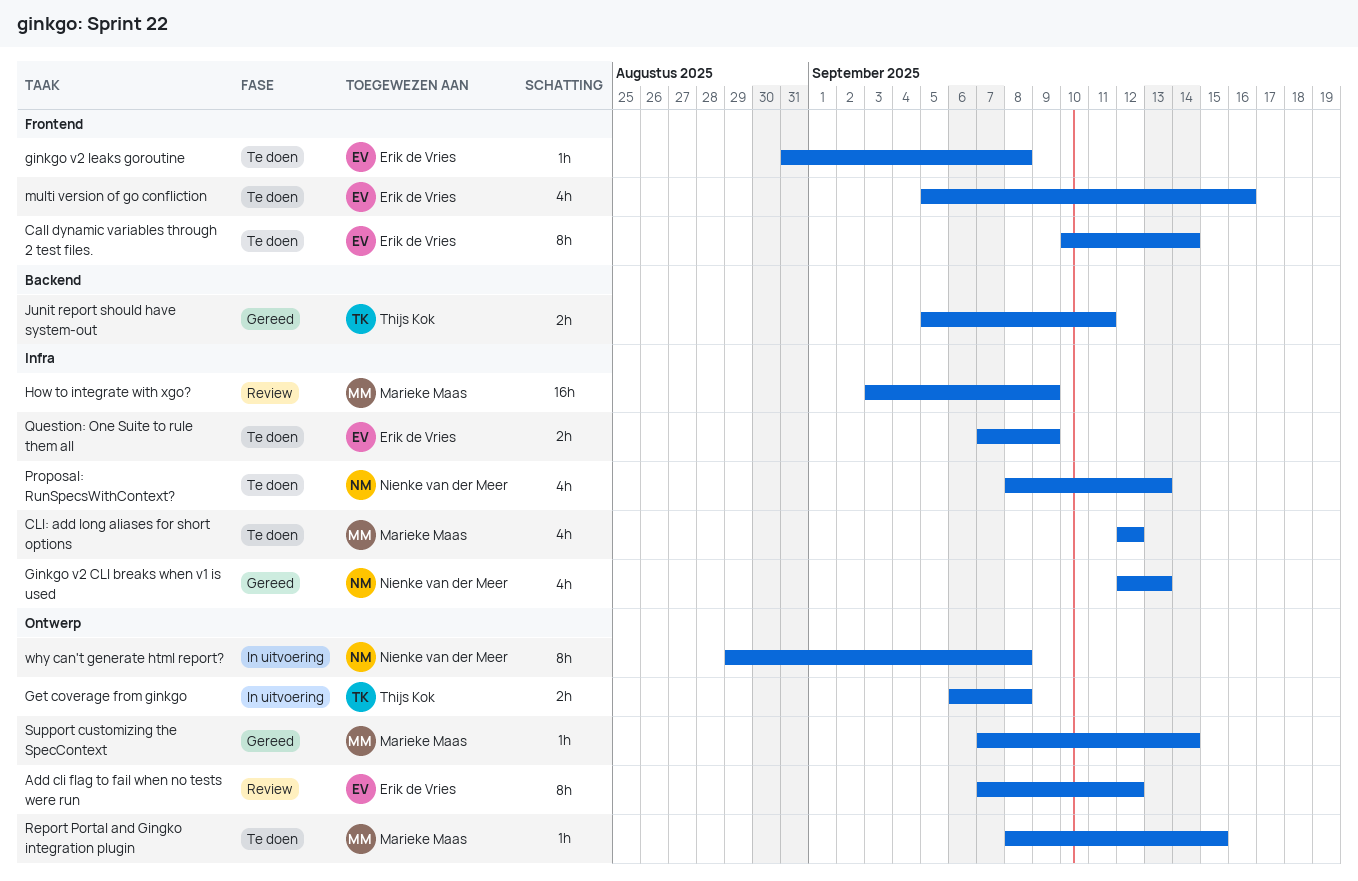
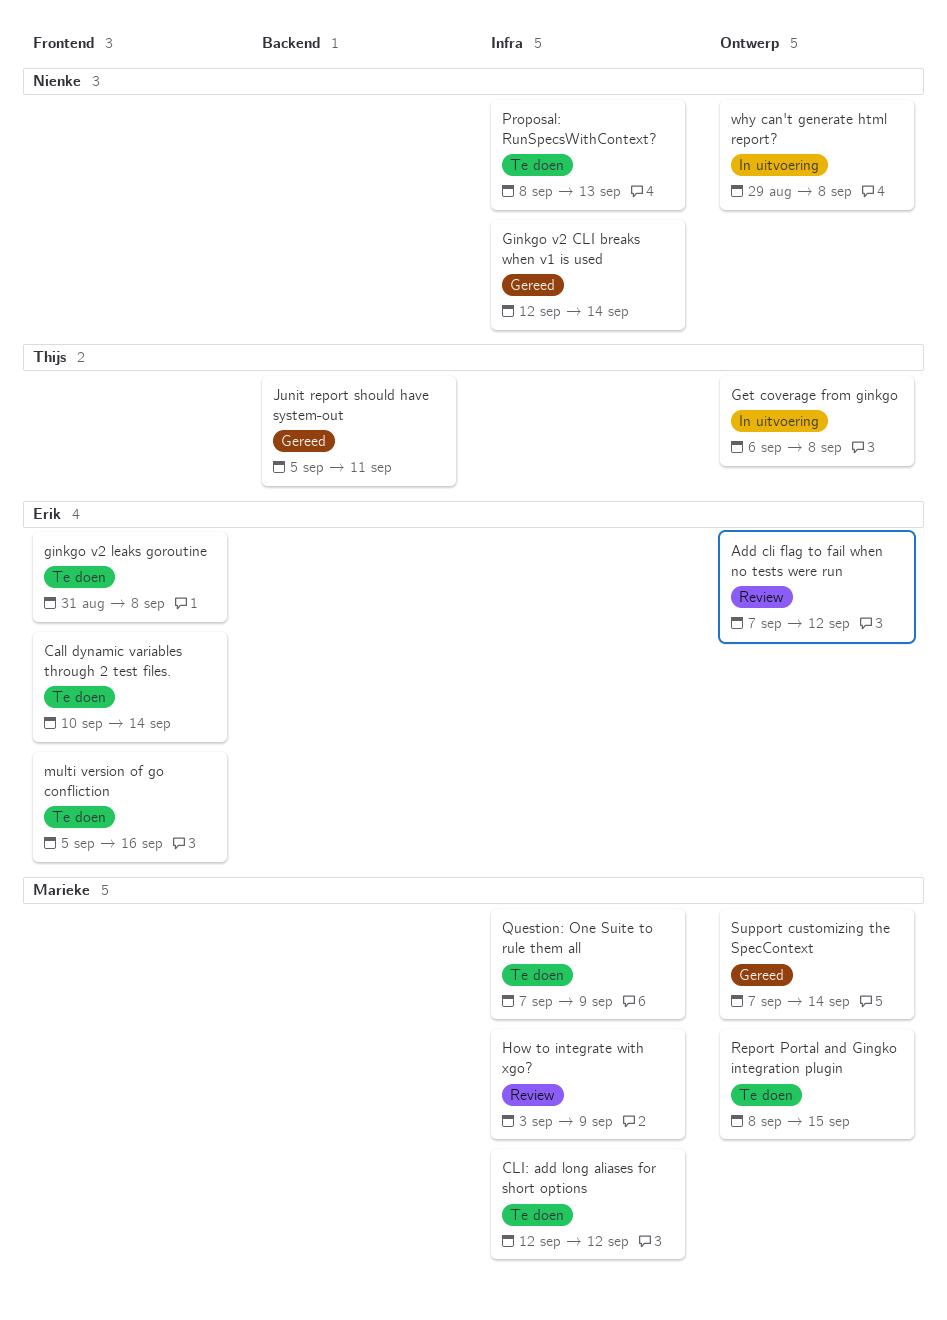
Ginkgo v2 CLI breaks when v1 is used, due: Sep 13 -> Sep 14
Question: One Suite to rule them all, owner: Erik de Vries -> Marieke Maas

